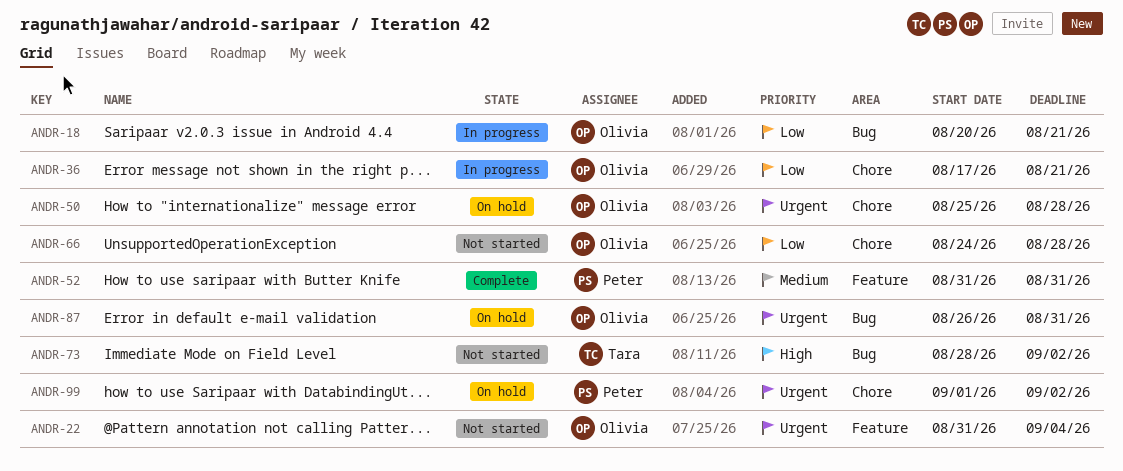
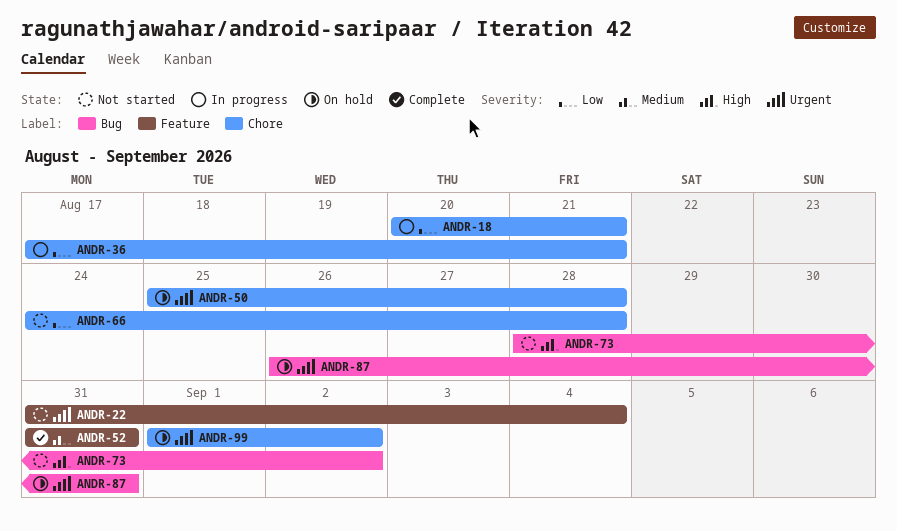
ANDR-18, label: Bug -> Chore

